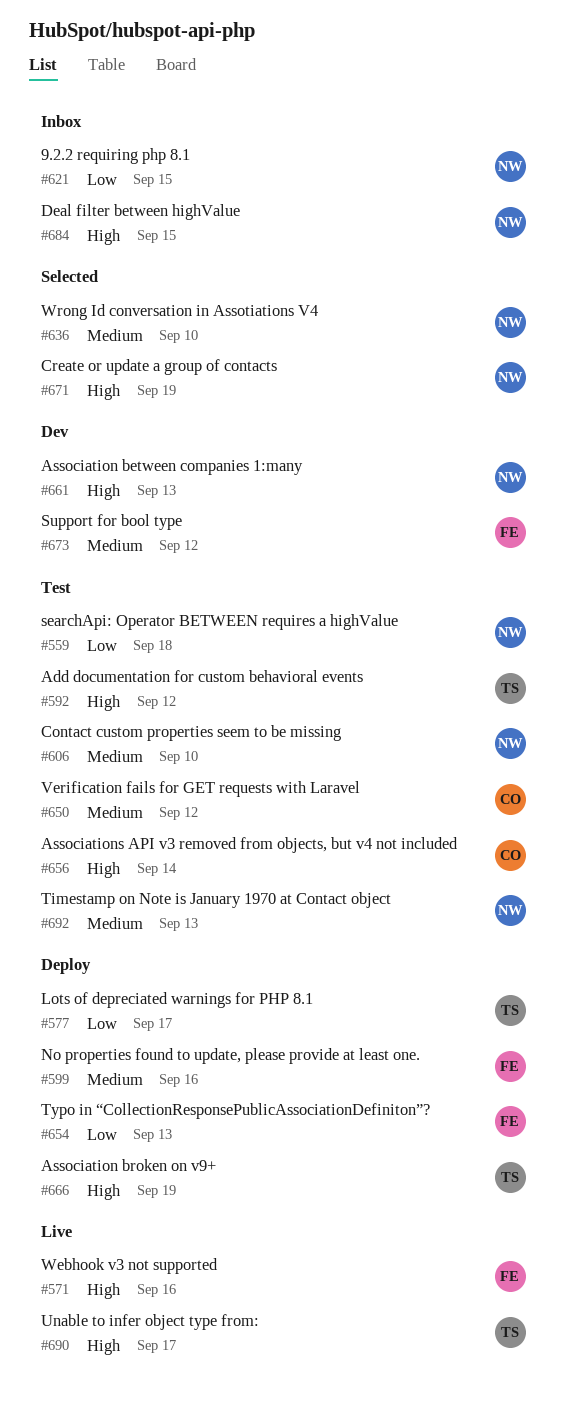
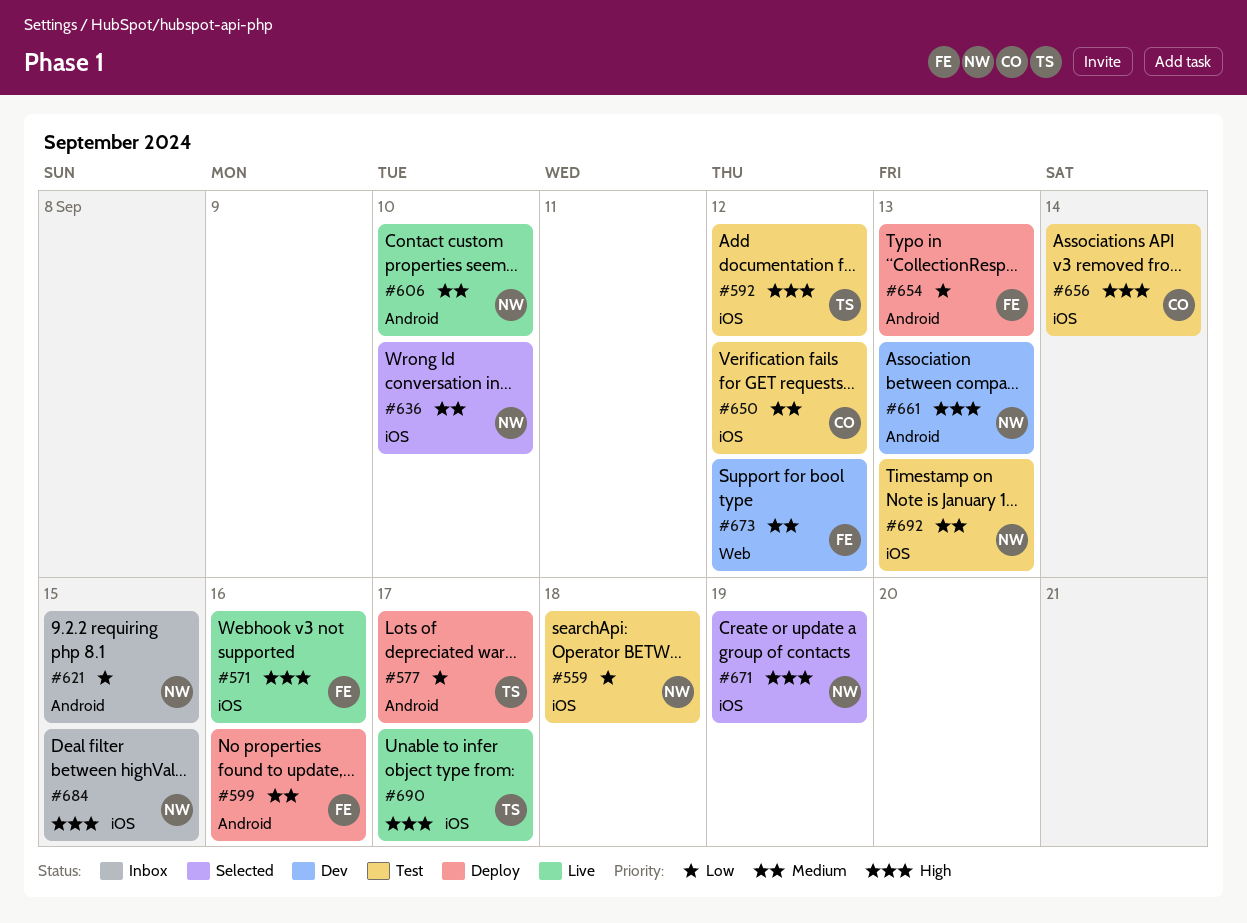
#606, status: Test -> Live
#666: present -> none

